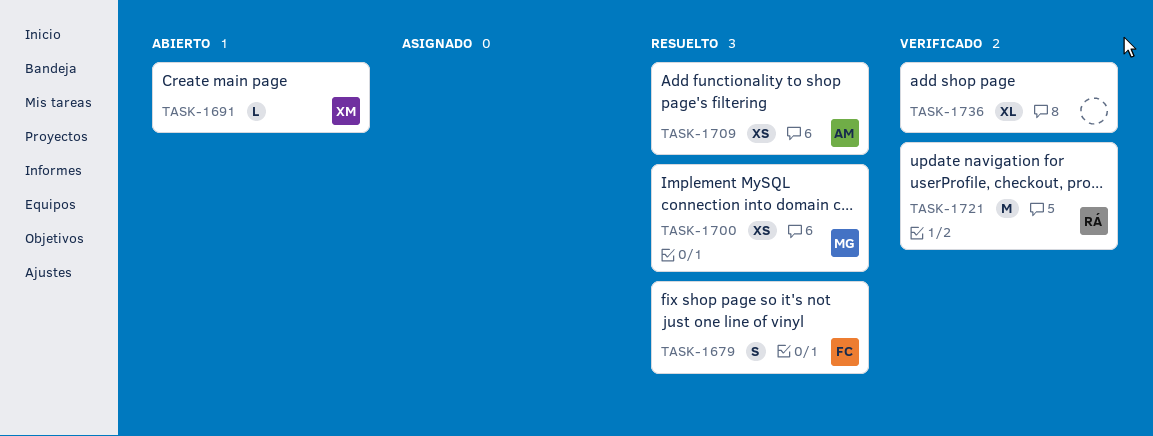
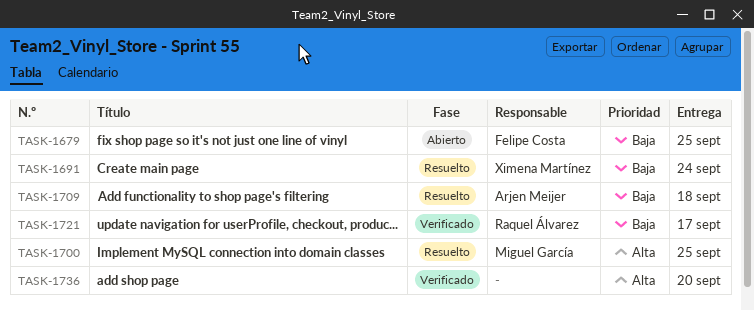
TASK-1679, status: Resuelto -> Abierto
TASK-1691, status: Abierto -> Resuelto

